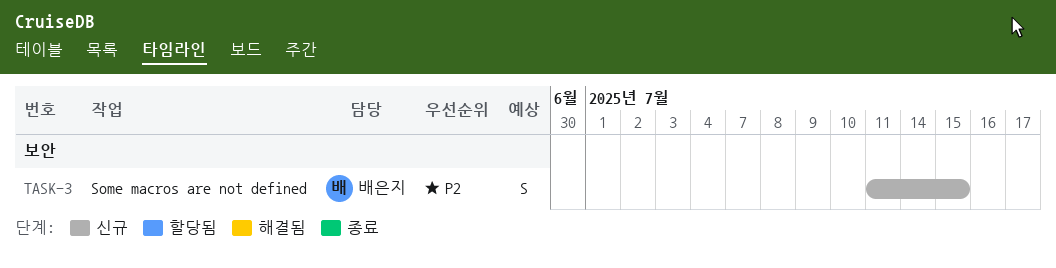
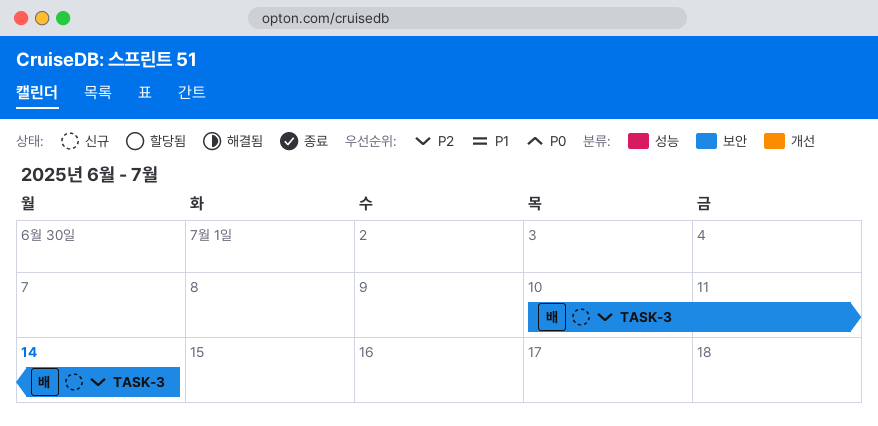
TASK-3, start: Jul 11 -> Jul 10
TASK-3, due: Jul 15 -> Jul 14

